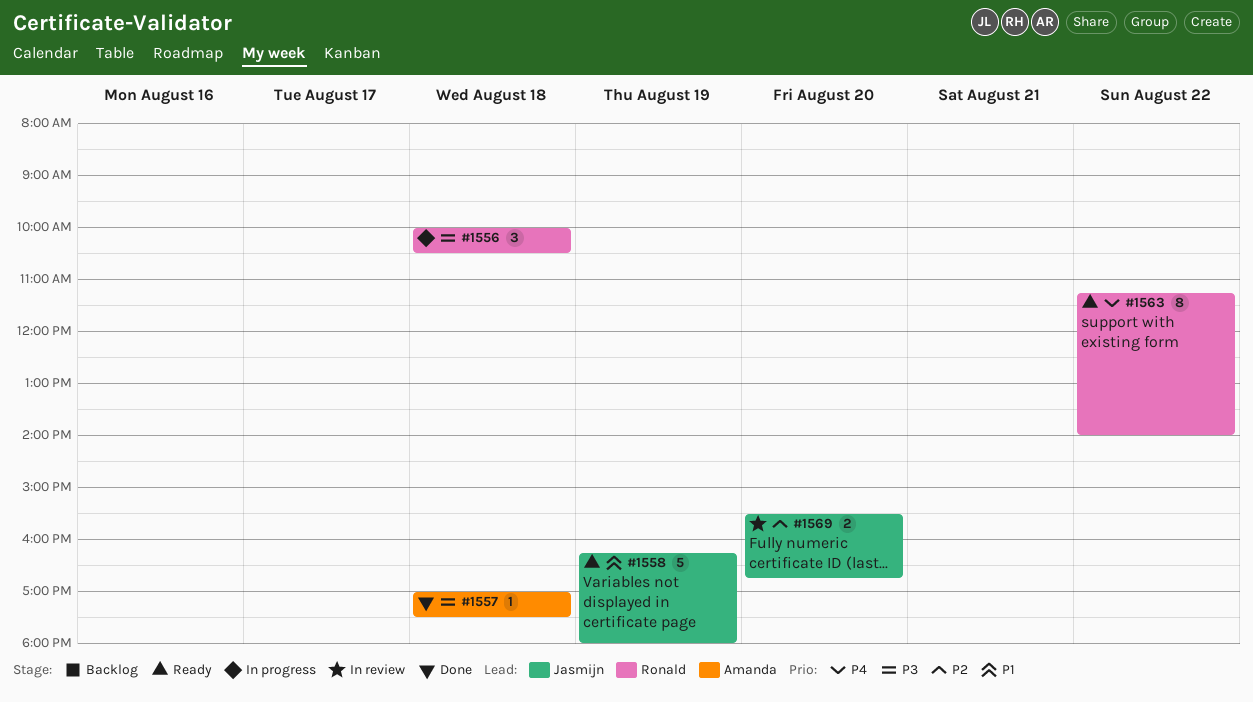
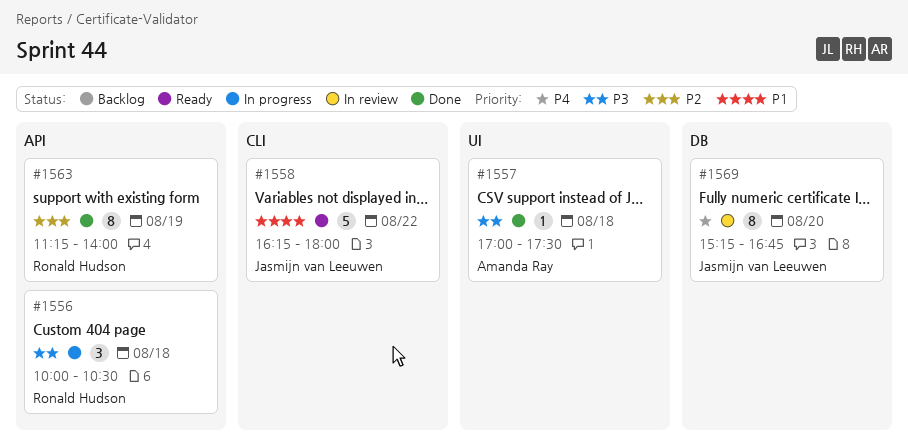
#1558, day: Aug 19 -> Aug 22
#1563, status: Ready -> Done
#1563, priority: P4 -> P2
#1563, day: Aug 22 -> Aug 19
#1569, priority: P2 -> P4
#1569, estimate: 2 -> 8
#1569, begins: 15:30 -> 15:15

